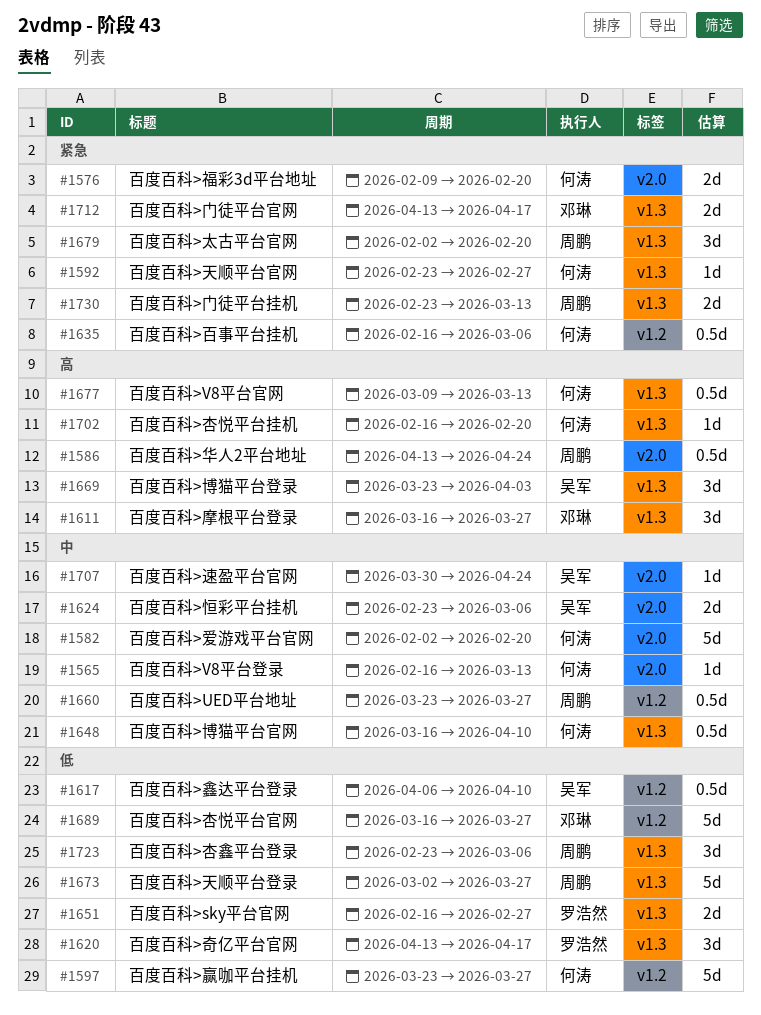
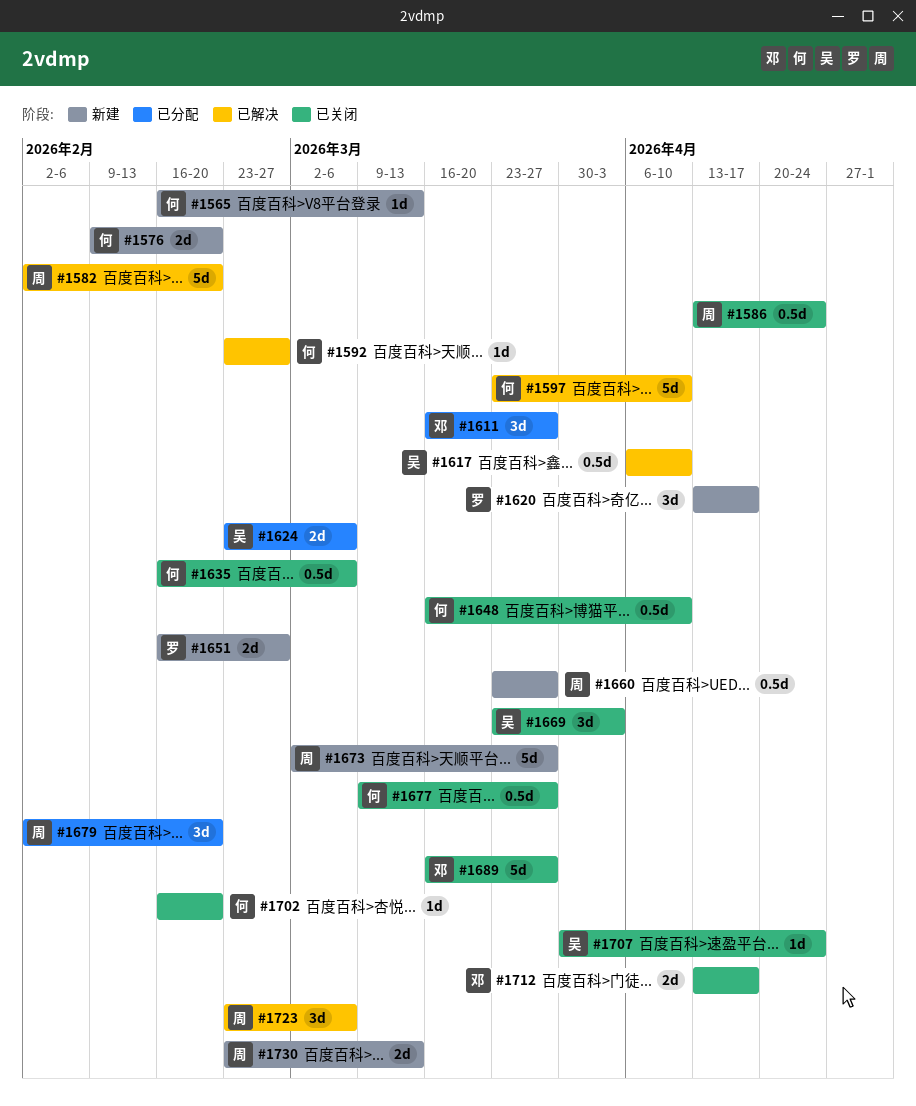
#1582, owner: 何涛 -> 周鹏
#1597, due: Mar 27 -> Apr 10
#1677, due: Mar 13 -> Mar 27

